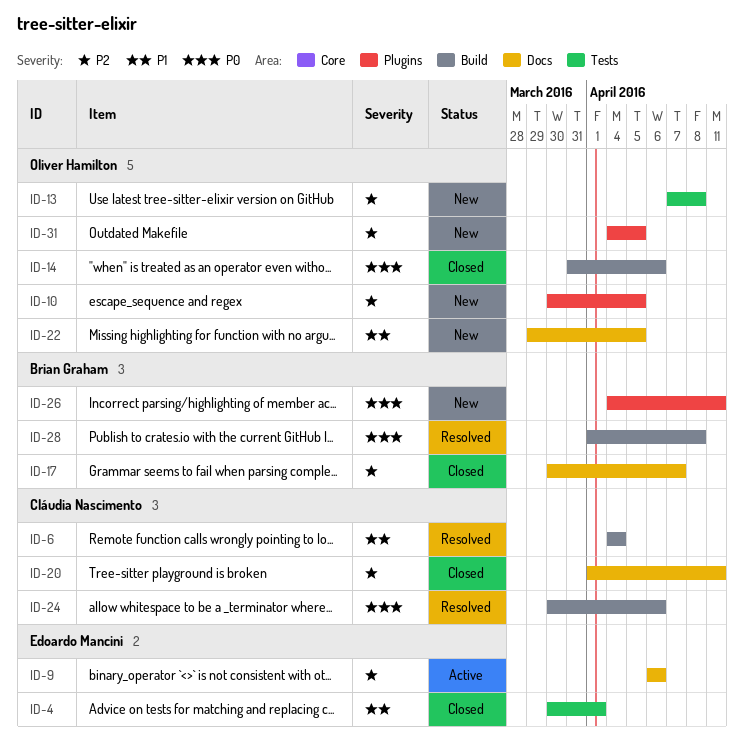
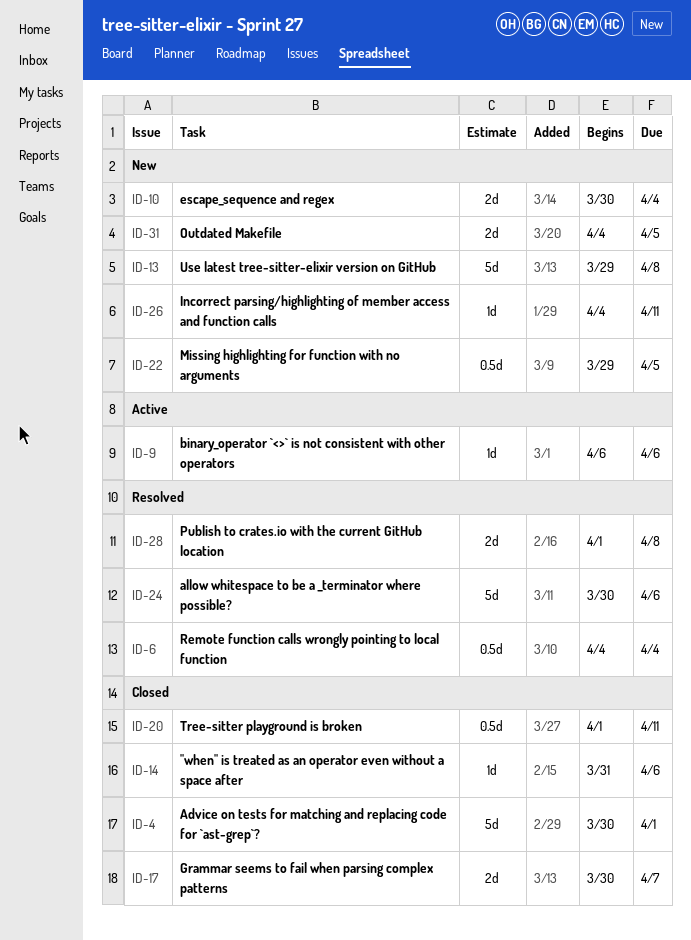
ID-10, due: Apr 5 -> Apr 4
ID-13, start: Apr 7 -> Mar 29

